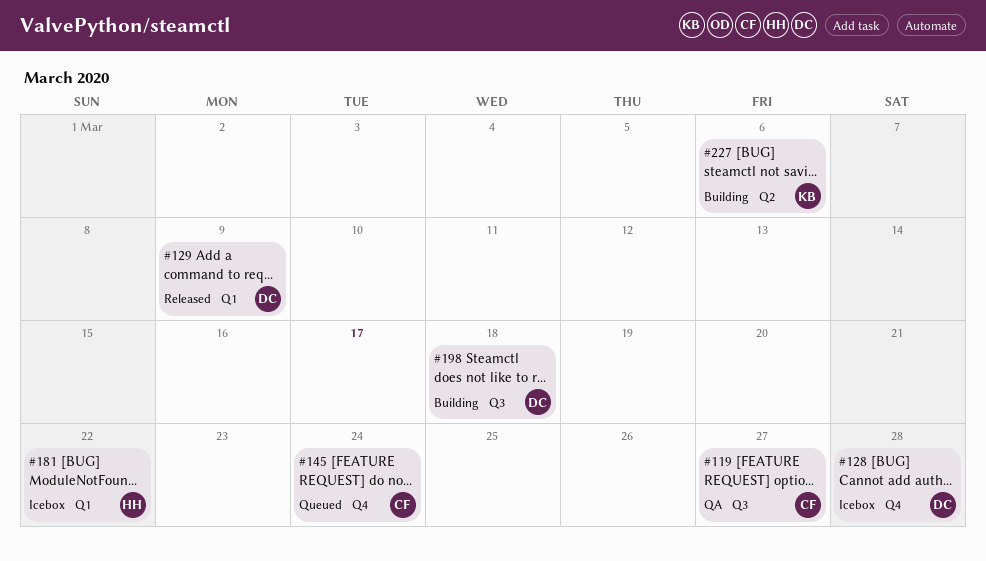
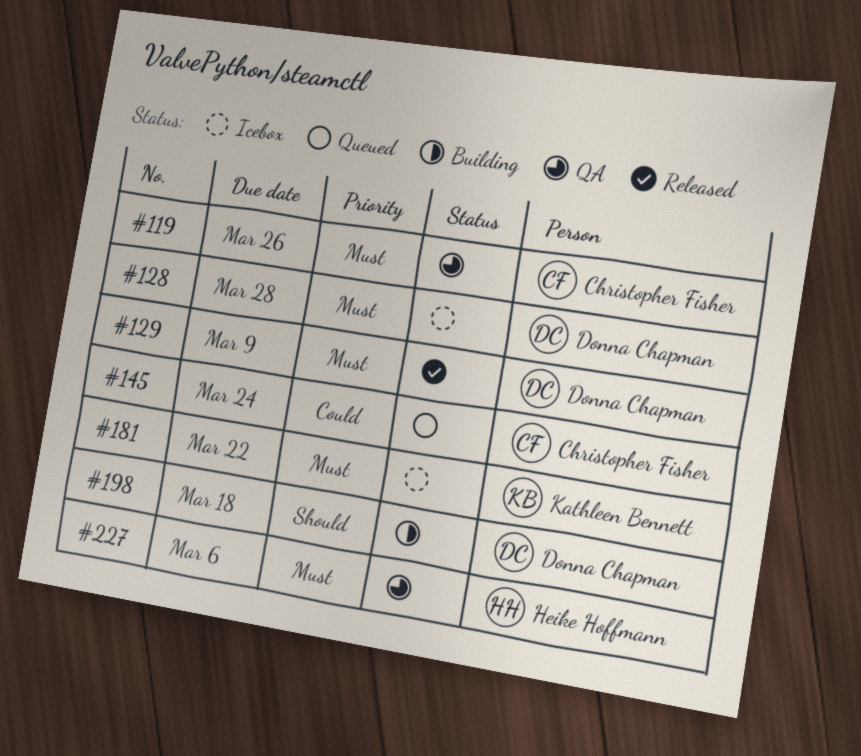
#119, due: Mar 27 -> Mar 26
#181, owner: Heike Hoffmann -> Kathleen Bennett
#227, status: Building -> QA
#227, owner: Kathleen Bennett -> Heike Hoffmann

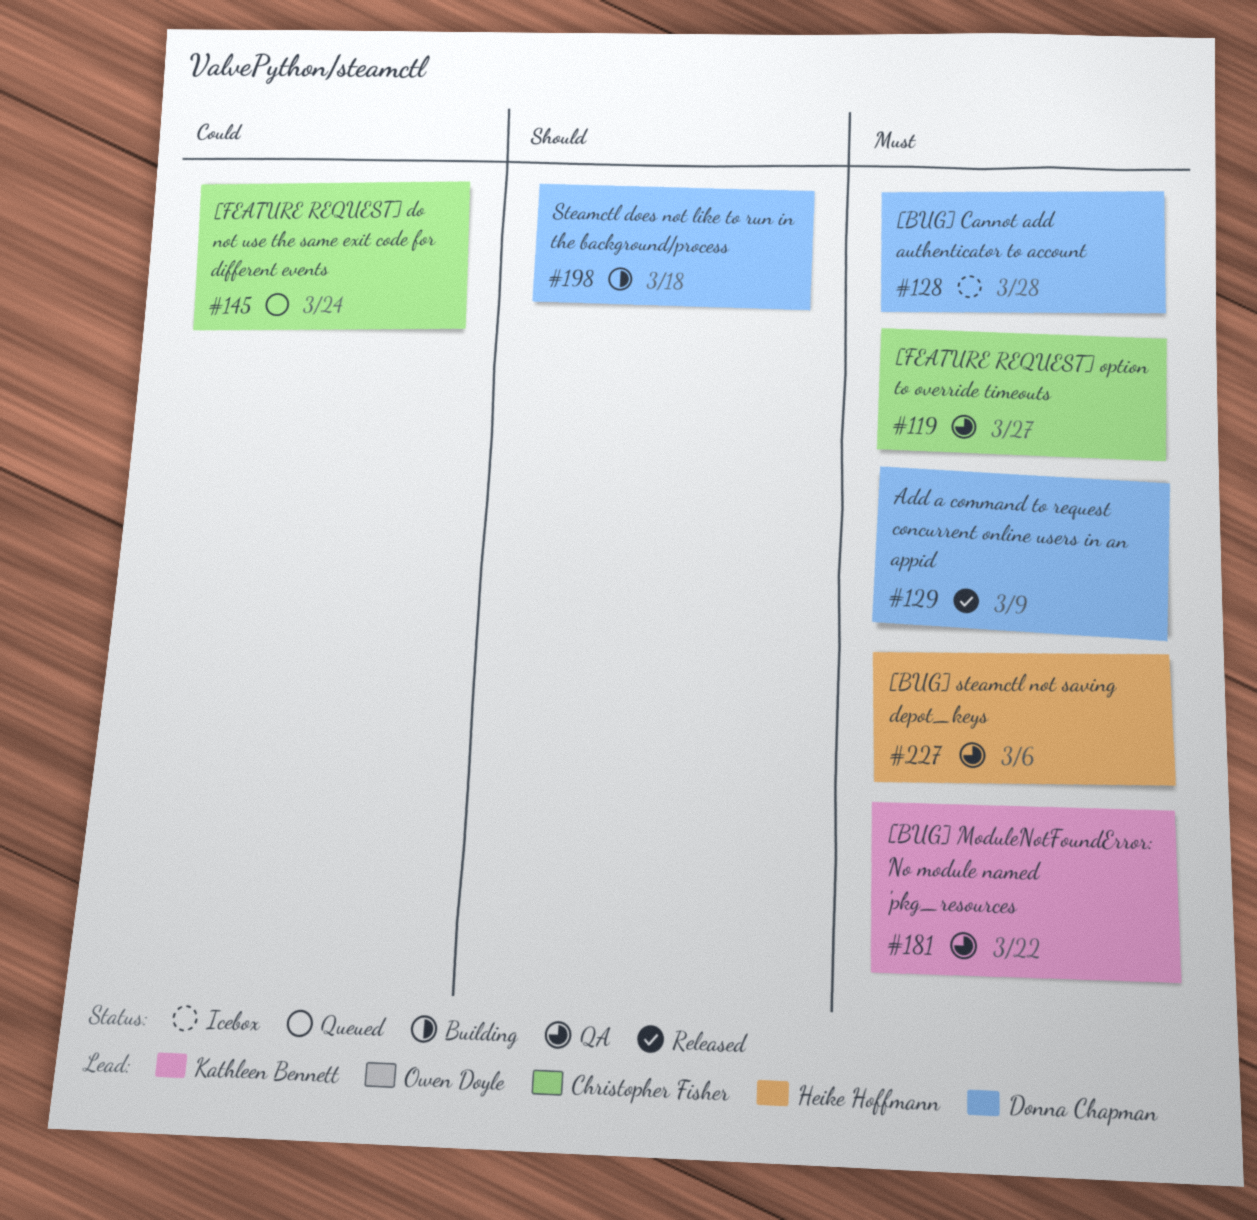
#119, due: Mar 26 -> Mar 27
#181, status: Icebox -> QA

